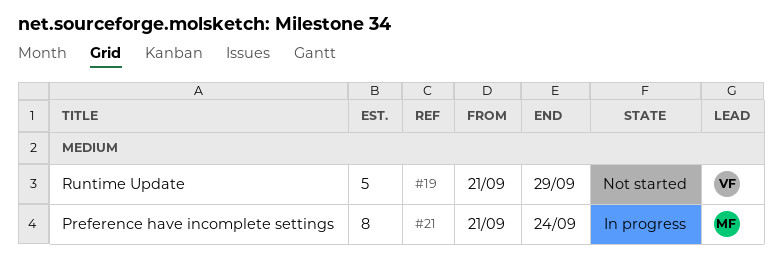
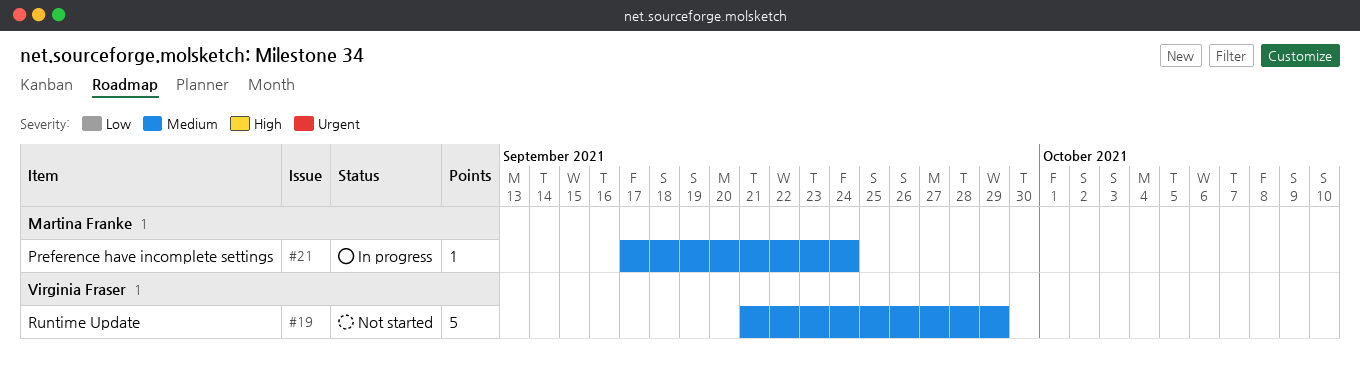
#21, estimate: 8 -> 1
#21, start: Sep 21 -> Sep 17

